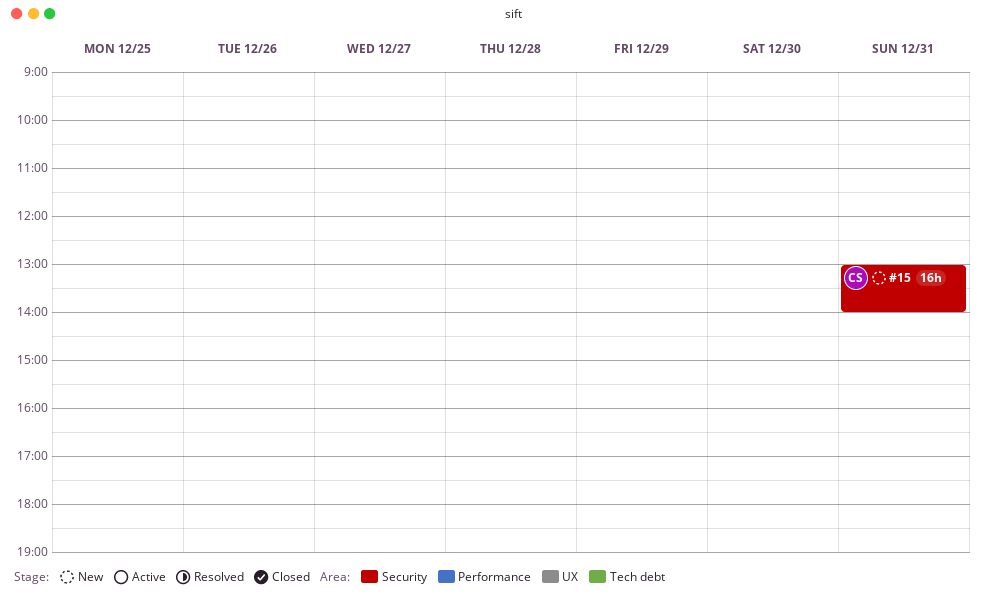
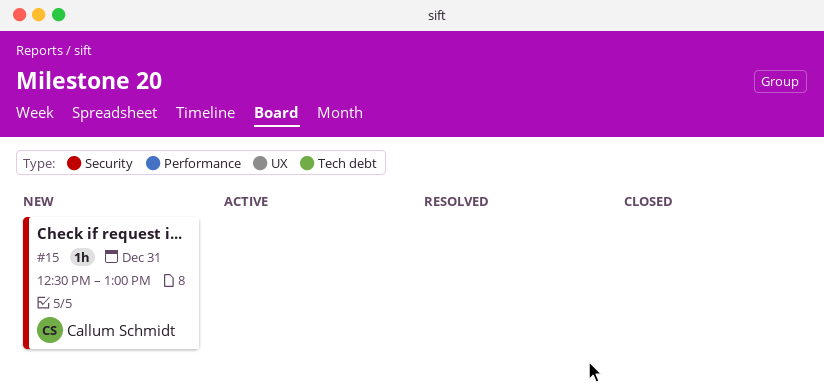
#15, estimate: 16h -> 1h
#15, begins: 13:00 -> 12:30
#15, ends: 14:00 -> 13:00

